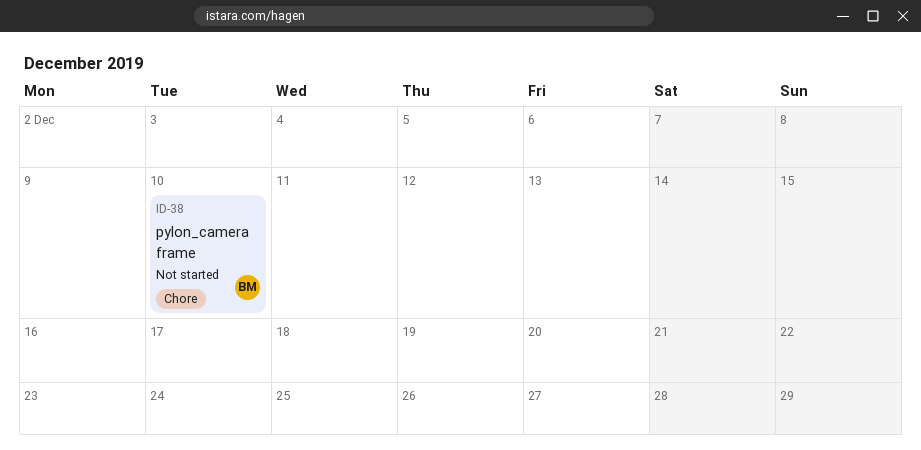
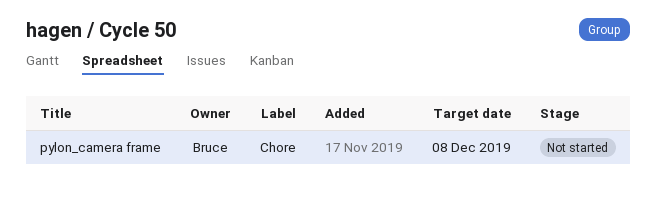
pylon_camera frame, due: Dec 10 -> Dec 8

